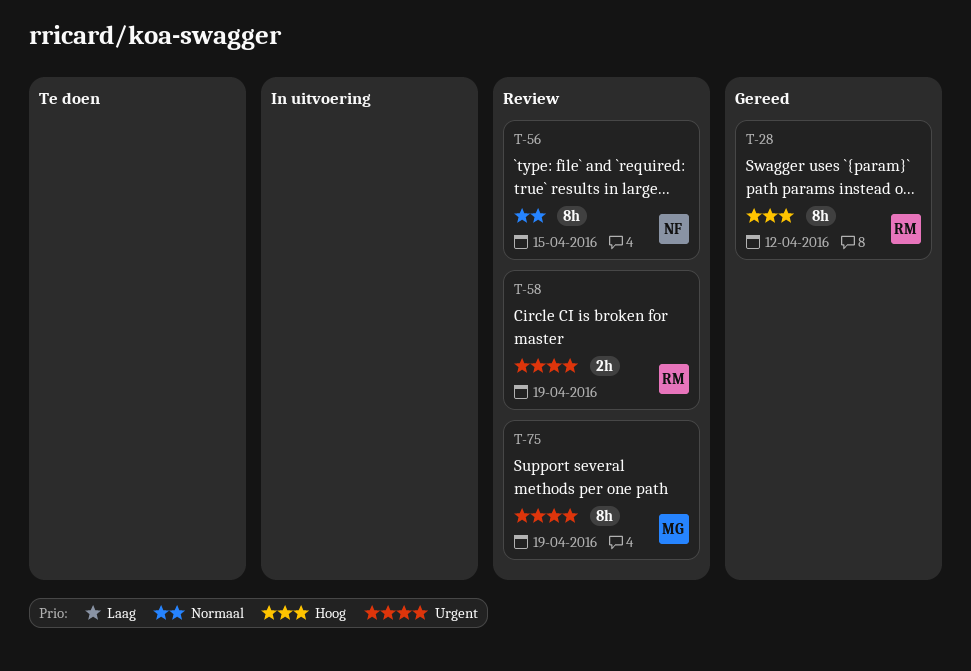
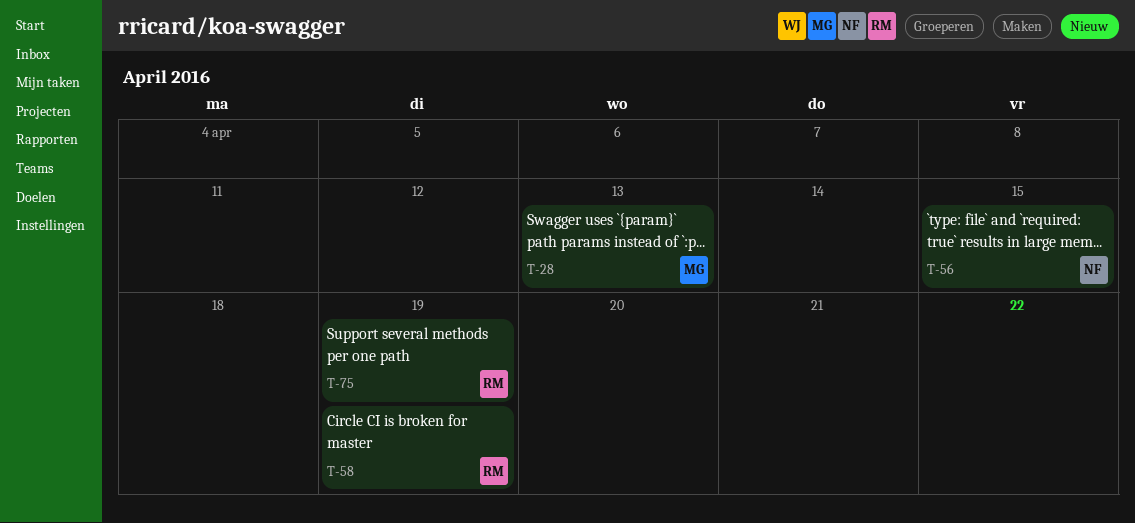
T-28, owner: RM -> MG
T-28, due: Apr 12 -> Apr 13
T-75, owner: MG -> RM

